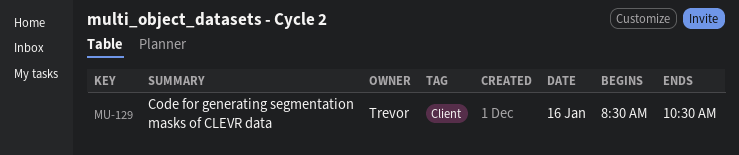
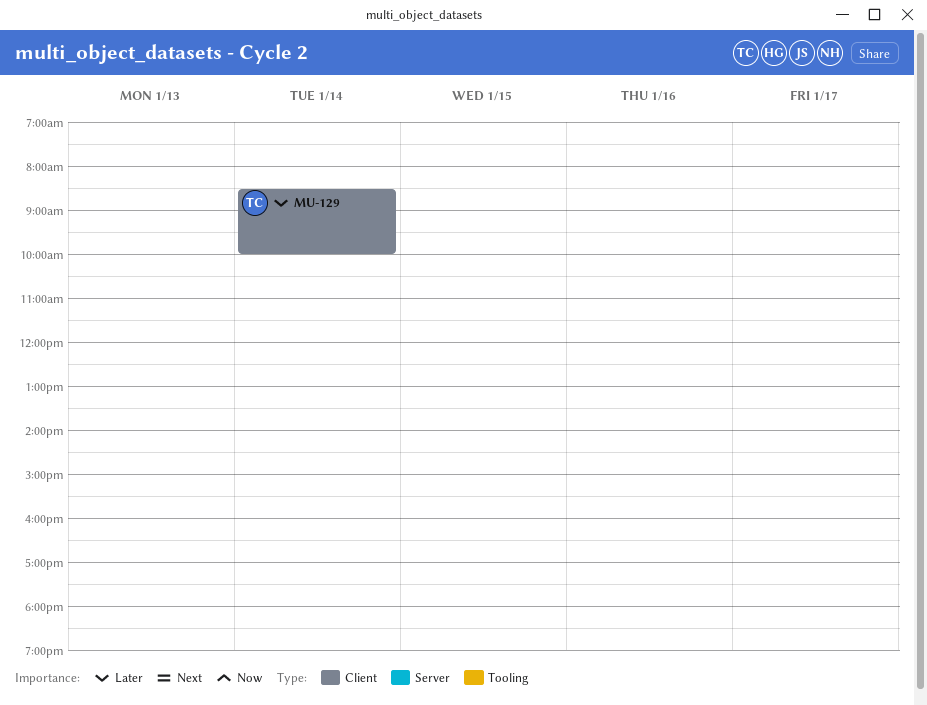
MU-129, day: Jan 16 -> Jan 14
MU-129, ends: 10:30 -> 10:00

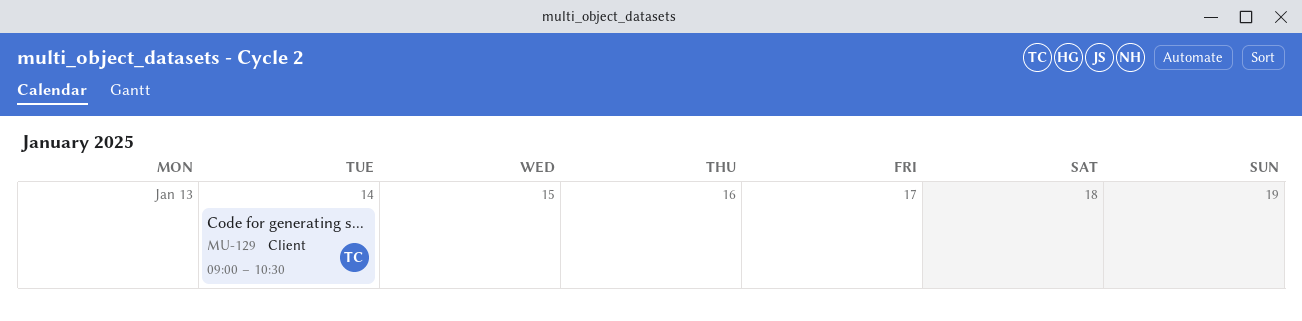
MU-129, begins: 08:30 -> 09:00
MU-129, ends: 10:00 -> 10:30

